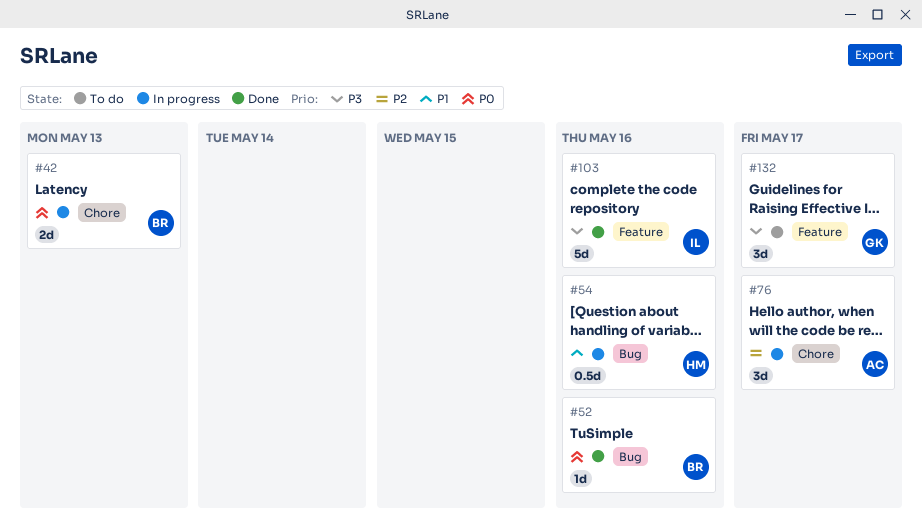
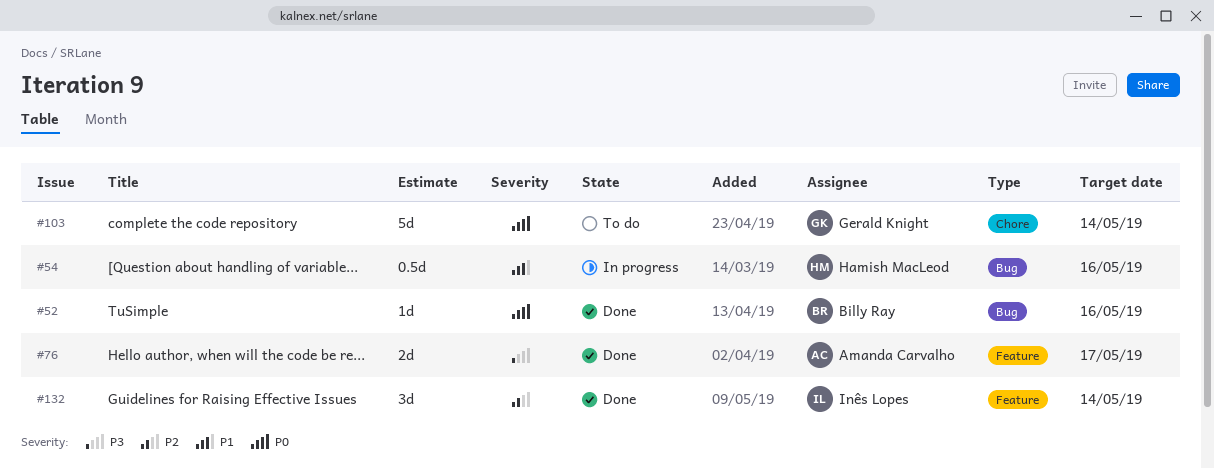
#42: present -> none
#76, status: In progress -> Done
#76, priority: P2 -> P3
#76, label: Chore -> Feature
#76, estimate: 3d -> 2d
#103, status: Done -> To do
#103, owner: Inês Lopes -> Gerald Knight
#103, priority: P3 -> P0
#103, label: Feature -> Chore
#103, due: May 16 -> May 14
#132, status: To do -> Done
#132, owner: Gerald Knight -> Inês Lopes
#132, priority: P3 -> P2
#132, due: May 17 -> May 14

